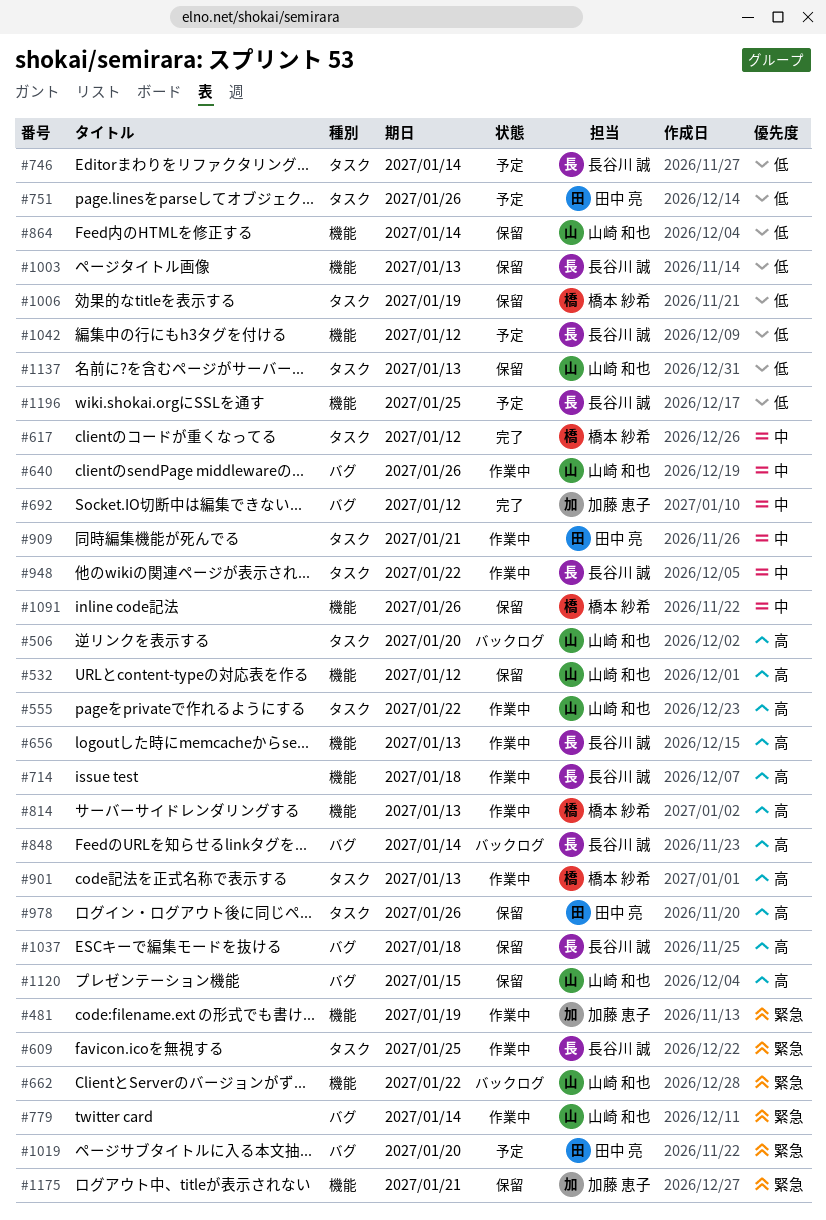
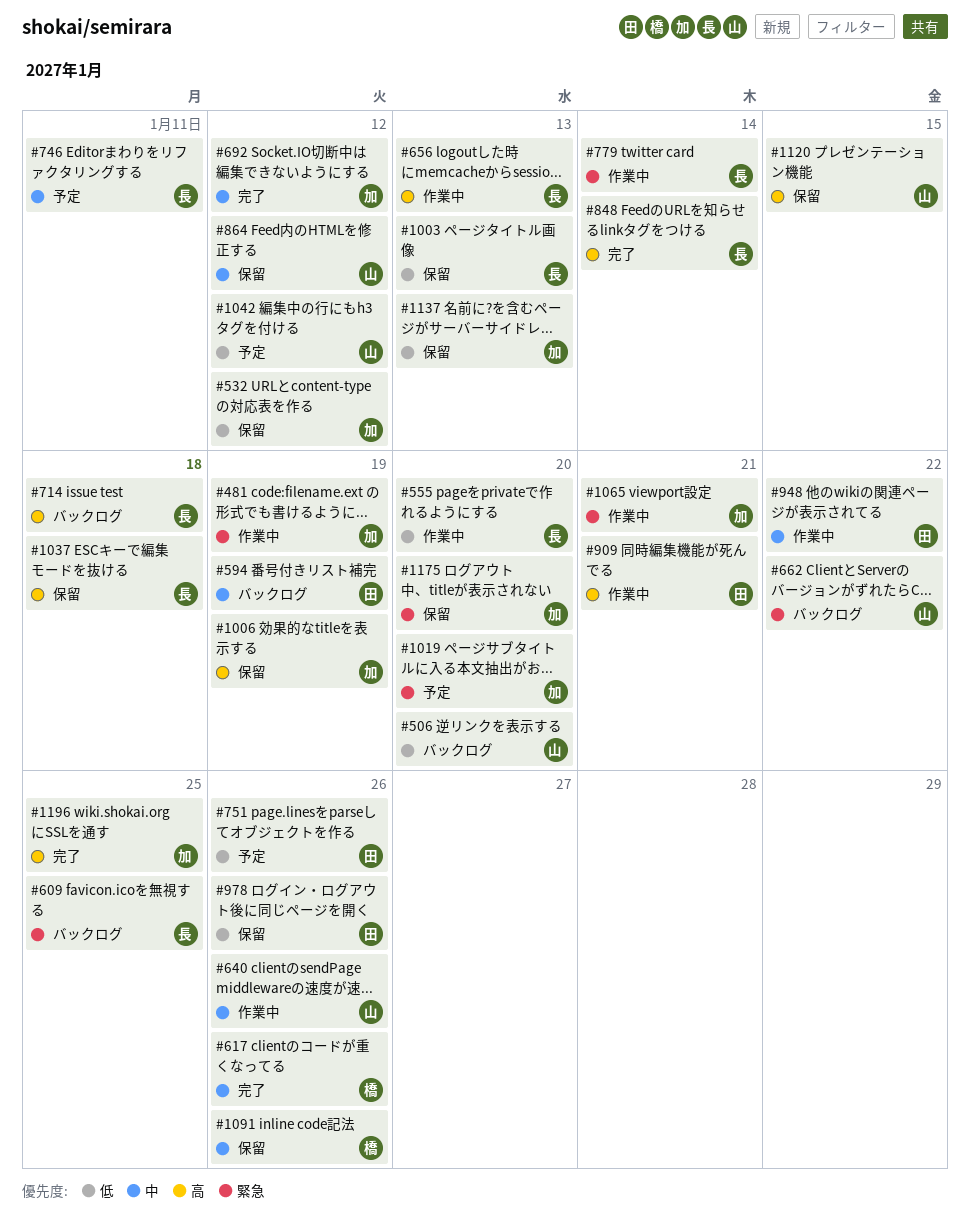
#506, priority: 高 -> 低
#532, owner: 山崎 和也 -> 加藤 恵子
#532, priority: 高 -> 低
#555, owner: 山崎 和也 -> 長谷川 誠
#555, priority: 高 -> 低
#555, due: Jan 22 -> Jan 20
#594: none -> present
#609, status: 作業中 -> バックログ
#617, due: Jan 12 -> Jan 26
#714, status: 作業中 -> バックログ
#746, priority: 低 -> 中
#746, due: Jan 14 -> Jan 11
#779, owner: 山崎 和也 -> 長谷川 誠
#814: present -> none
#848, status: バックログ -> 完了
#864, priority: 低 -> 中
#864, due: Jan 14 -> Jan 12
#901: present -> none
#909, priority: 中 -> 高
#948, owner: 長谷川 誠 -> 田中 亮
#978, priority: 高 -> 低
#1006, owner: 橋本 紗希 -> 加藤 恵子
#1006, priority: 低 -> 高
#1019, owner: 田中 亮 -> 加藤 恵子
#1042, owner: 長谷川 誠 -> 山崎 和也
#1065: none -> present
#1137, owner: 山崎 和也 -> 加藤 恵子
#1175, due: Jan 21 -> Jan 20
#1196, status: 予定 -> 完了
#1196, owner: 長谷川 誠 -> 加藤 恵子
#1196, priority: 低 -> 高

